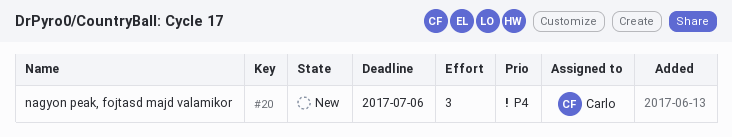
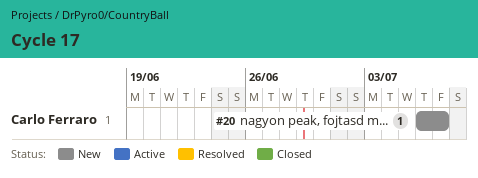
#20, estimate: 3 -> 1
#20, due: Jul 6 -> Jul 7

